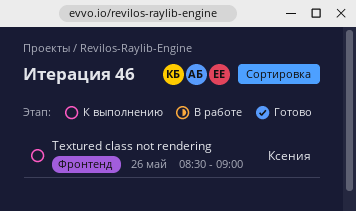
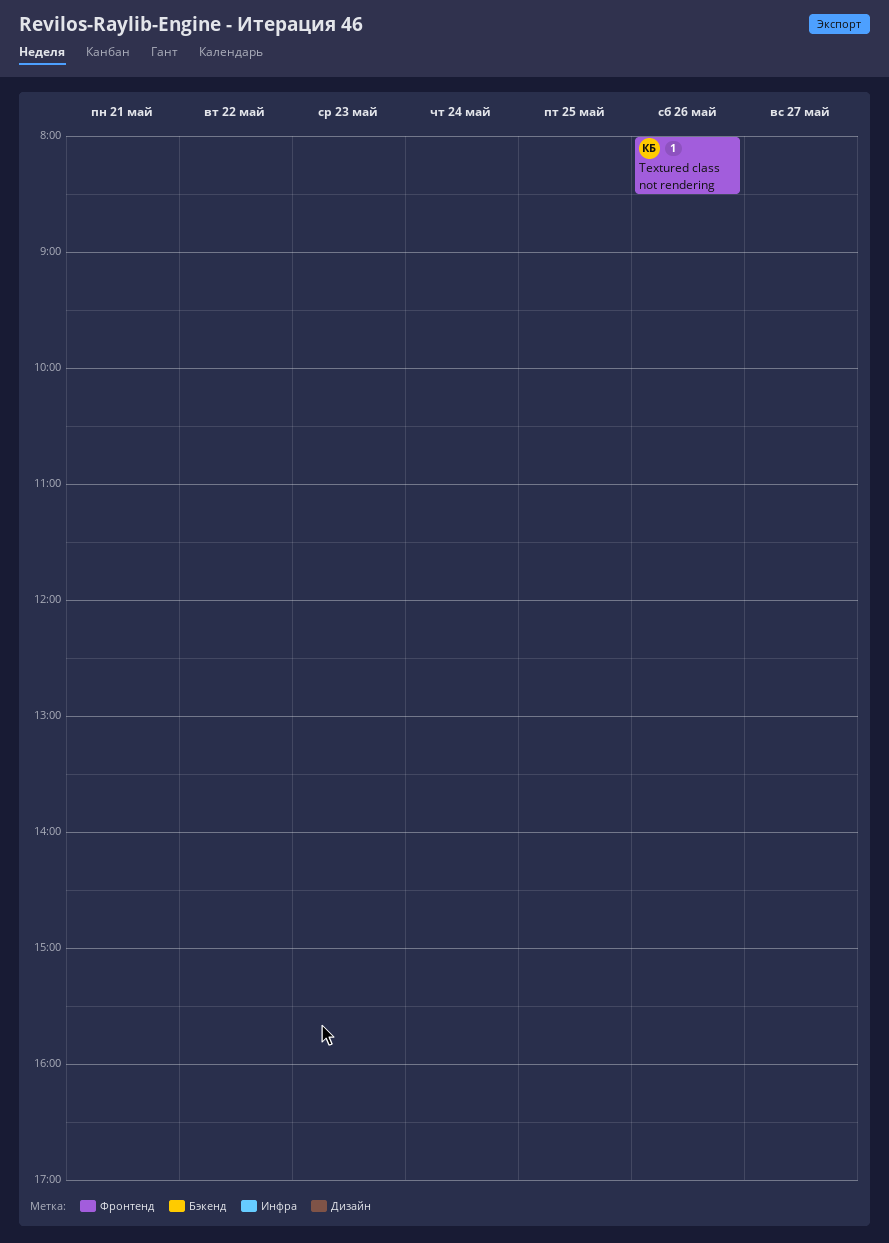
Textured class not rendering, begins: 08:30 -> 08:00
Textured class not rendering, ends: 09:00 -> 08:30

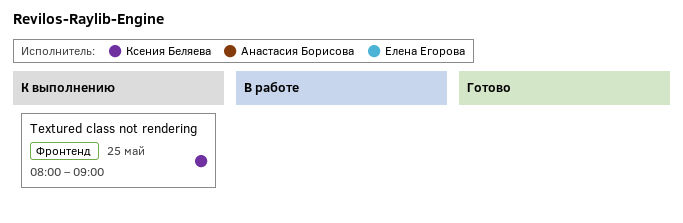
Textured class not rendering, day: May 26 -> May 25
Textured class not rendering, ends: 08:30 -> 09:00

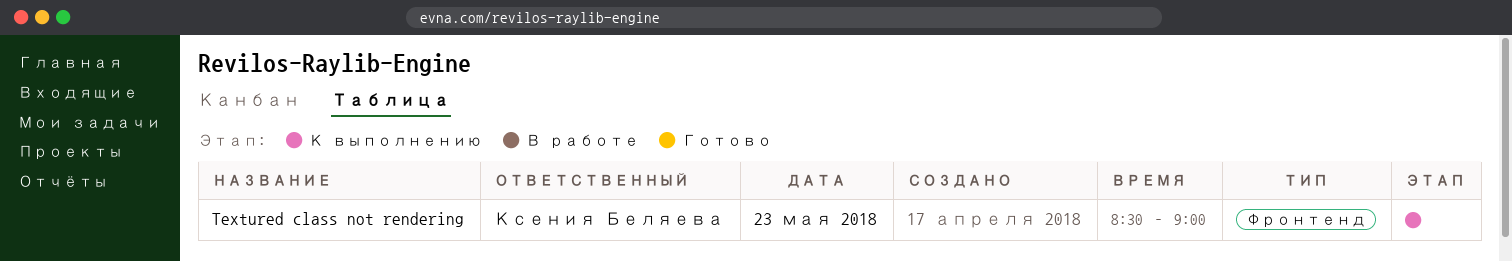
Textured class not rendering, day: May 25 -> May 23
Textured class not rendering, begins: 08:00 -> 08:30

